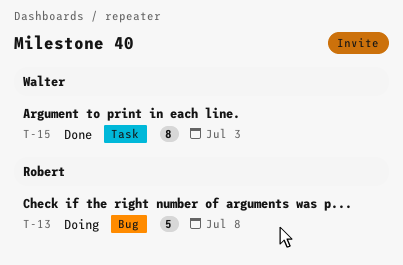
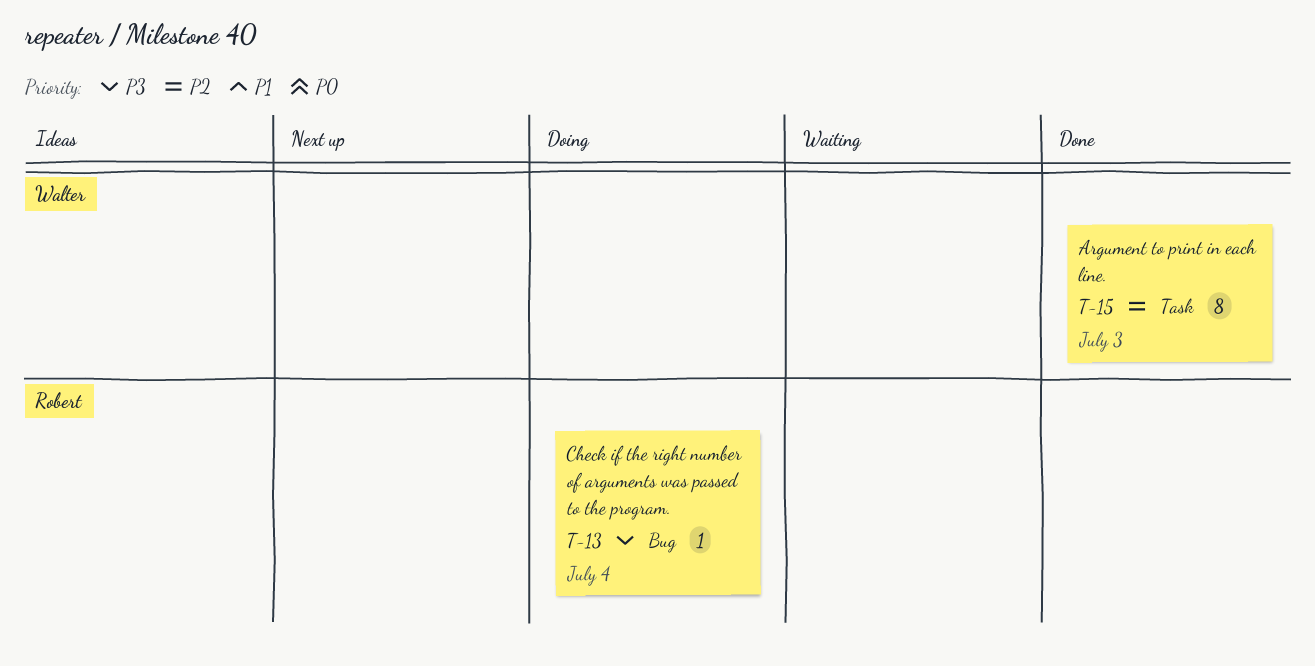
T-13, estimate: 5 -> 1
T-13, due: Jul 8 -> Jul 4

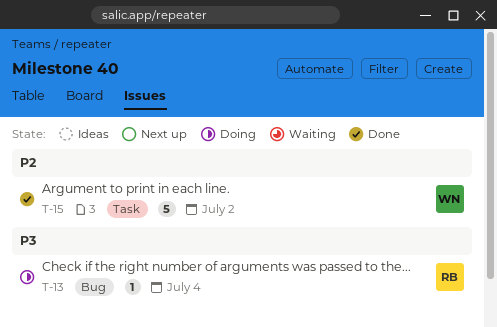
T-15, estimate: 8 -> 5
T-15, due: Jul 3 -> Jul 2

